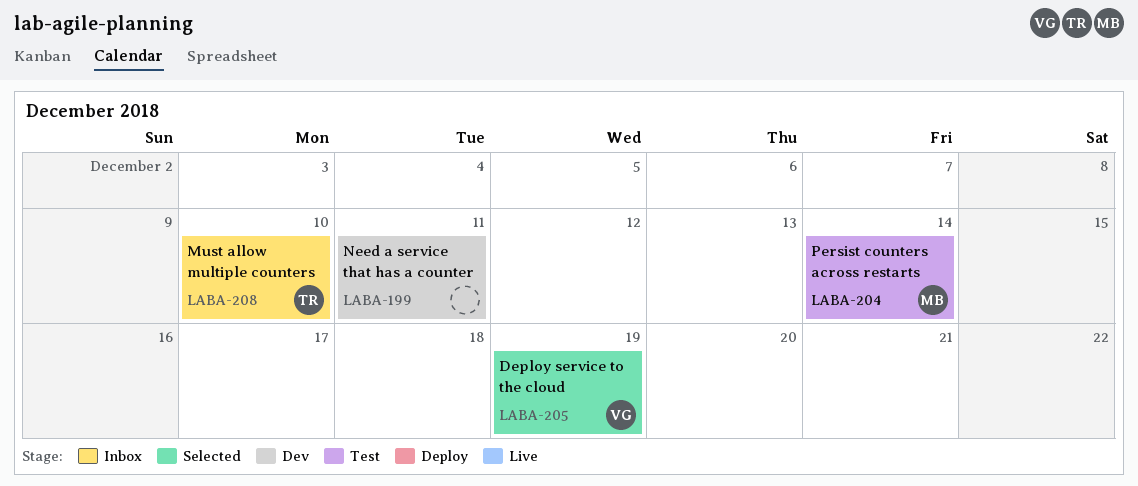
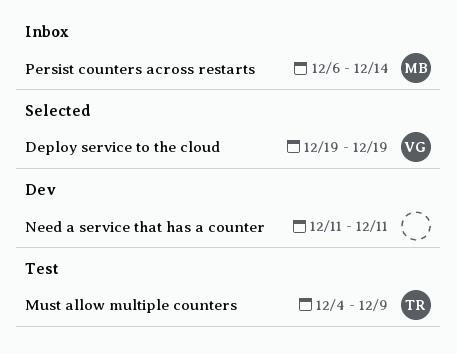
Must allow multiple counters, status: Inbox -> Test
Must allow multiple counters, due: Dec 10 -> Dec 9
Persist counters across restarts, status: Test -> Inbox

